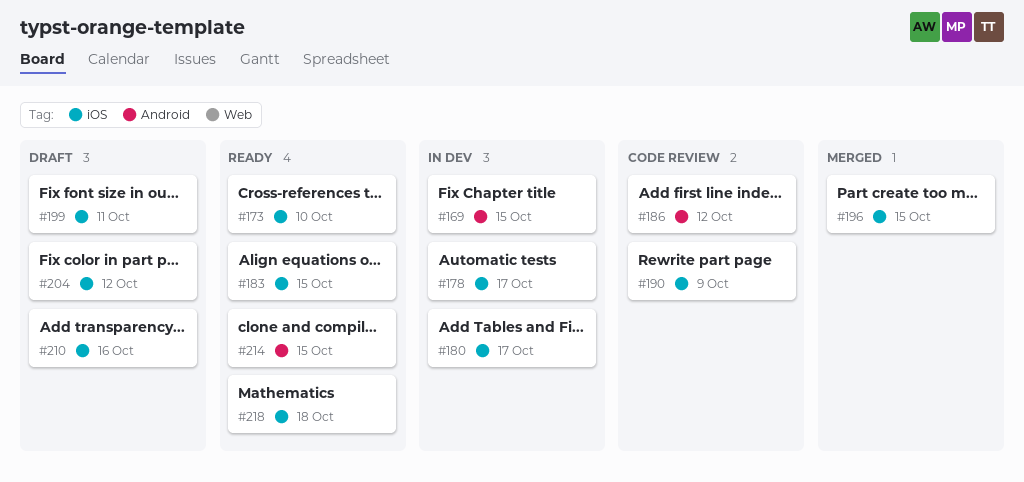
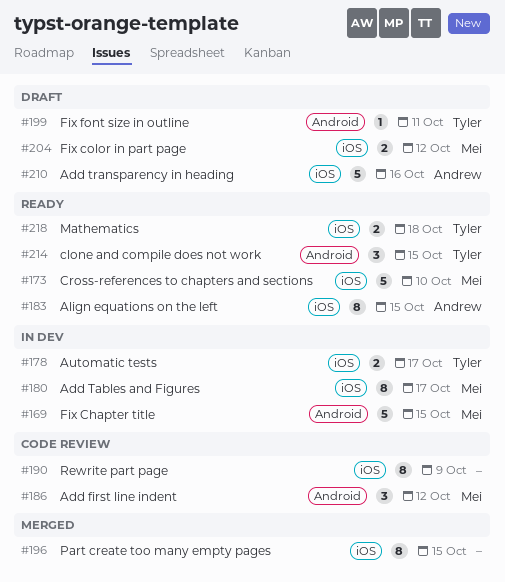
#199, label: iOS -> Android

